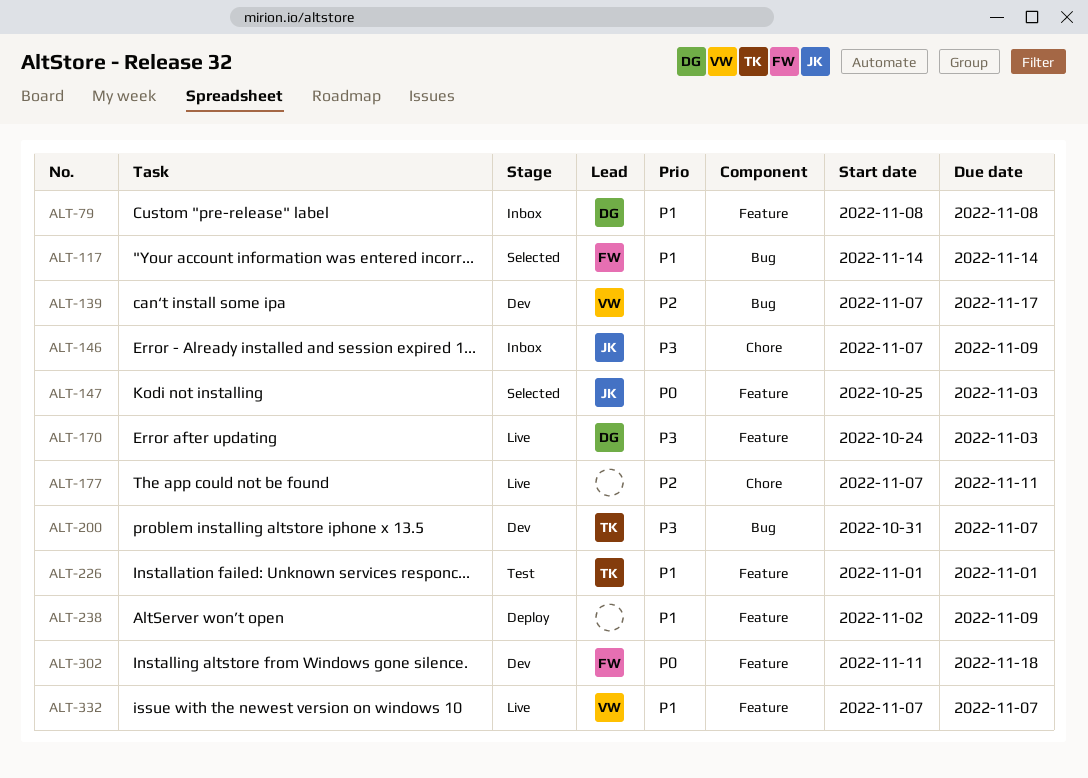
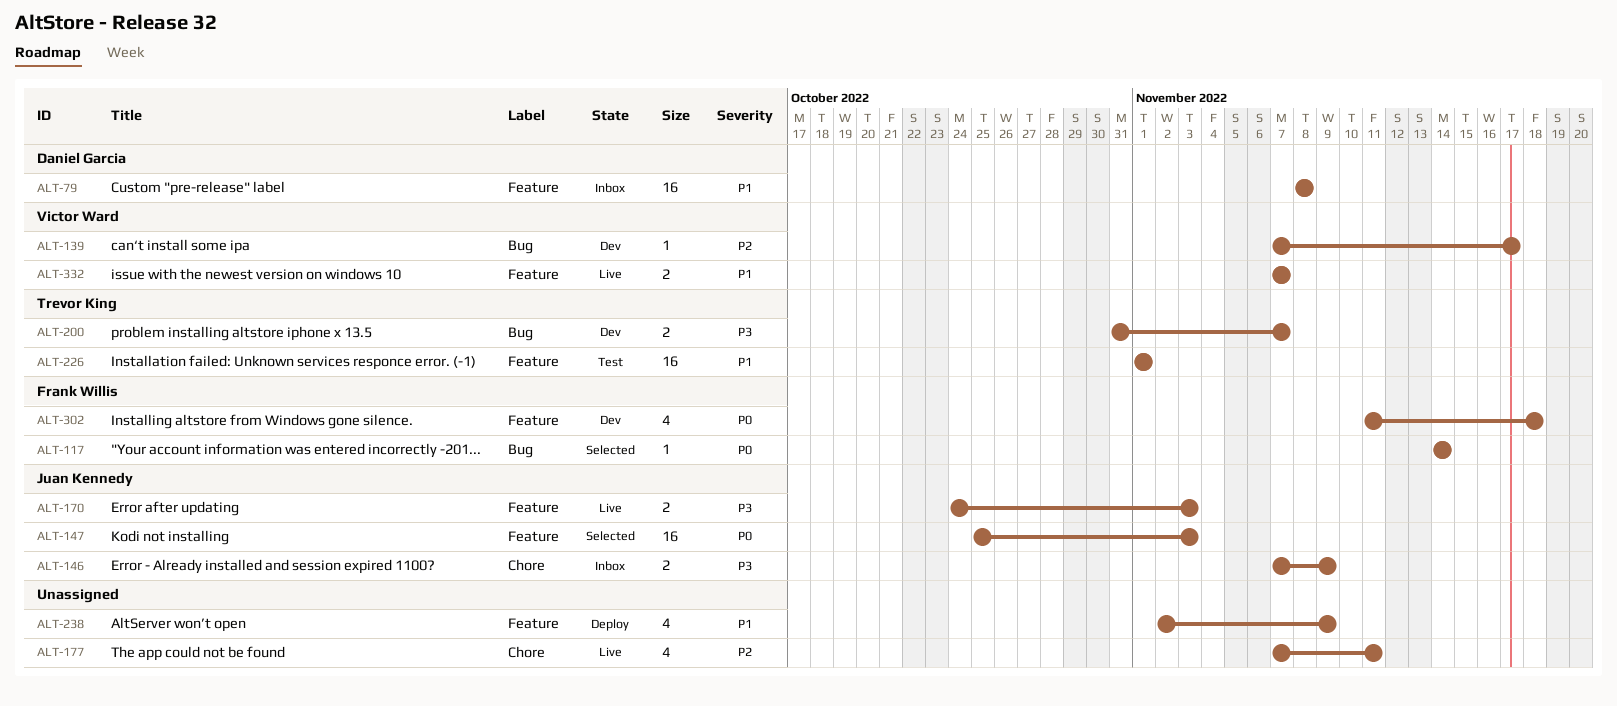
ALT-117, priority: P1 -> P0
ALT-170, owner: Daniel Garcia -> Juan Kennedy

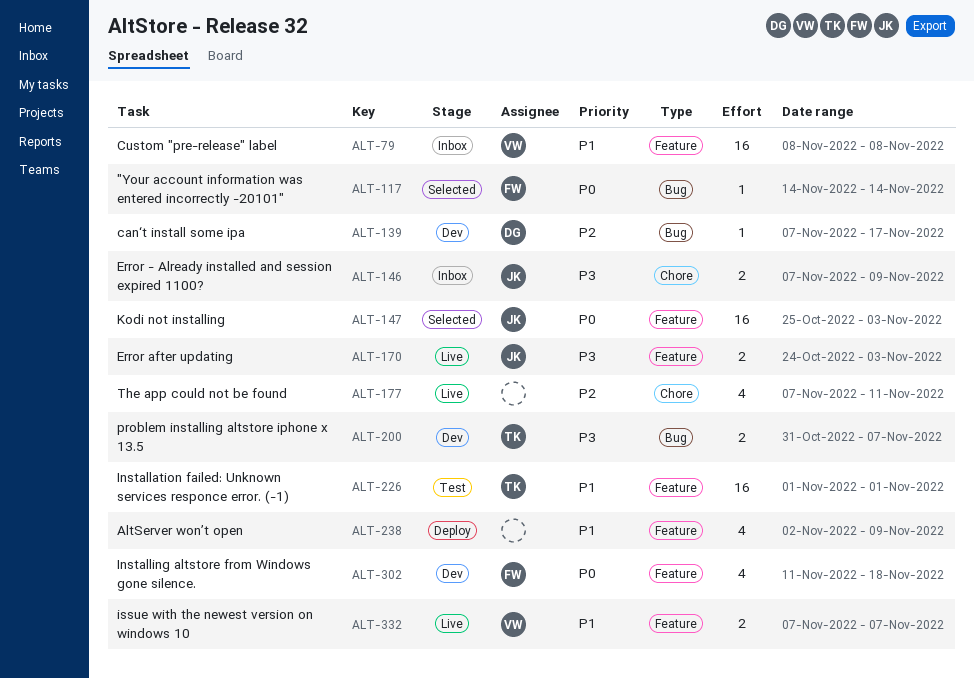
ALT-79, owner: Daniel Garcia -> Victor Ward
ALT-139, owner: Victor Ward -> Daniel Garcia

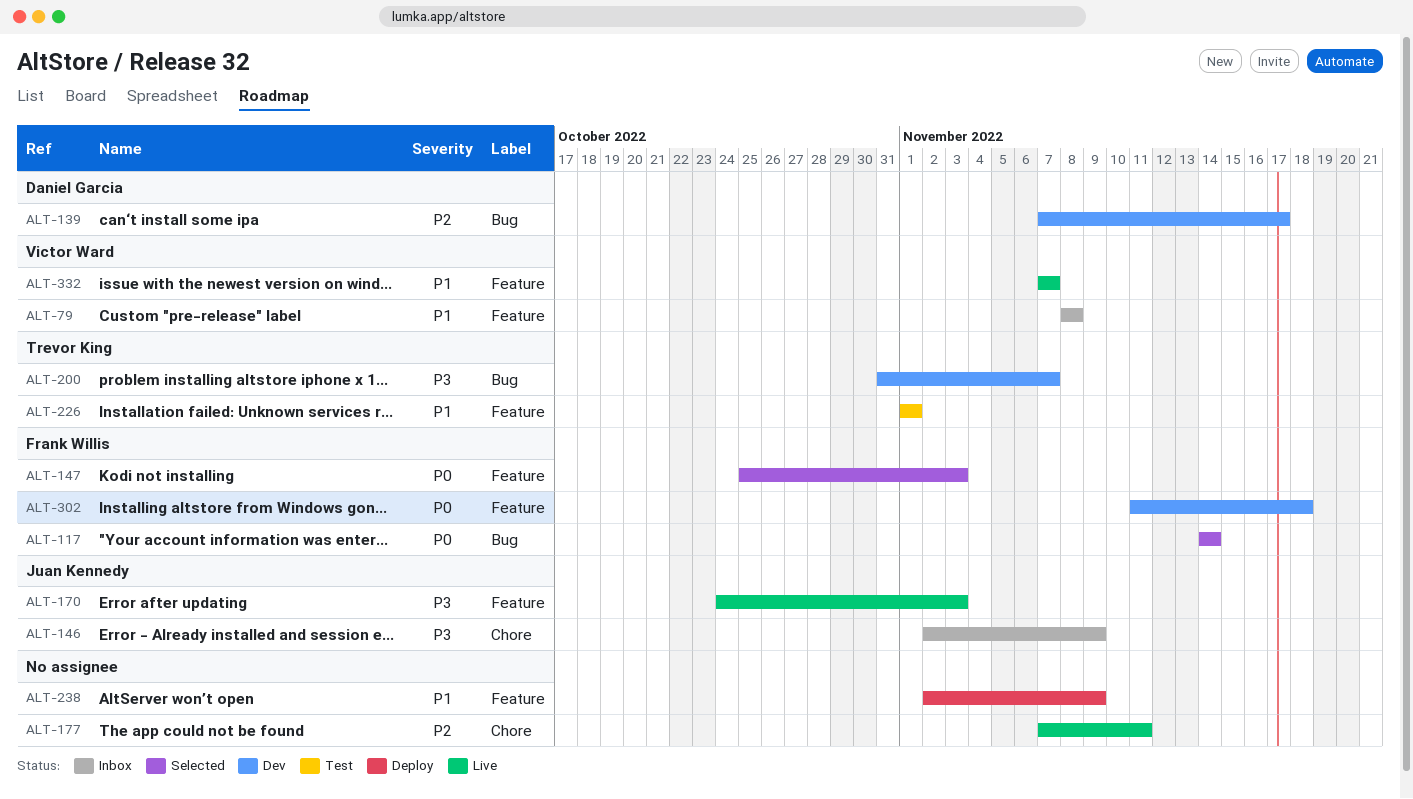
ALT-146, start: Nov 7 -> Nov 2
ALT-147, owner: Juan Kennedy -> Frank Willis

